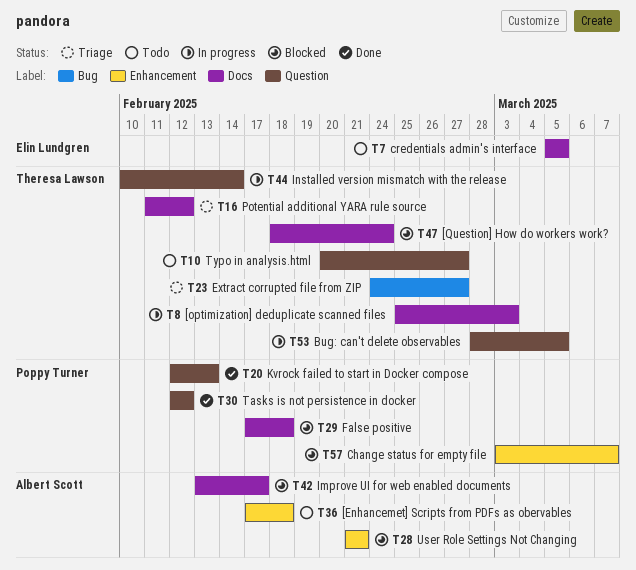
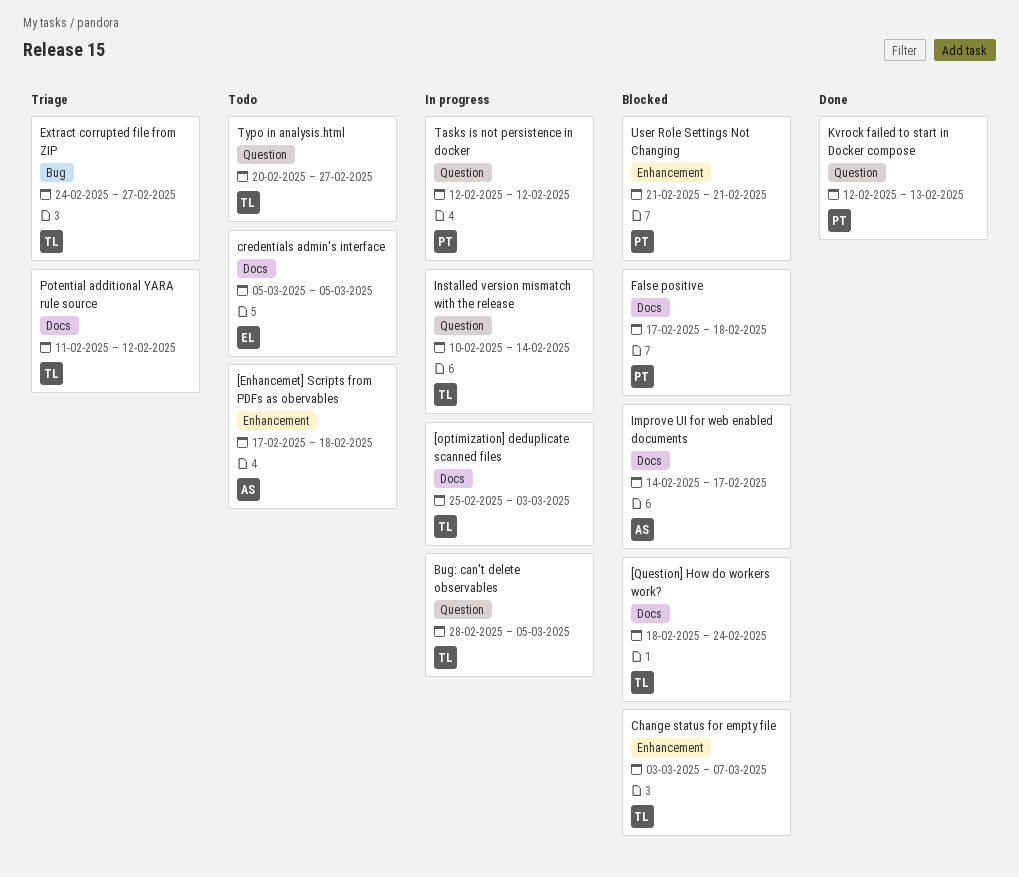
Change status for empty file, owner: Poppy Turner -> Theresa Lawson
Improve UI for web enabled documents, start: Feb 13 -> Feb 14
Tasks is not persistence in docker, status: Done -> In progress
User Role Settings Not Changing, owner: Albert Scott -> Poppy Turner

